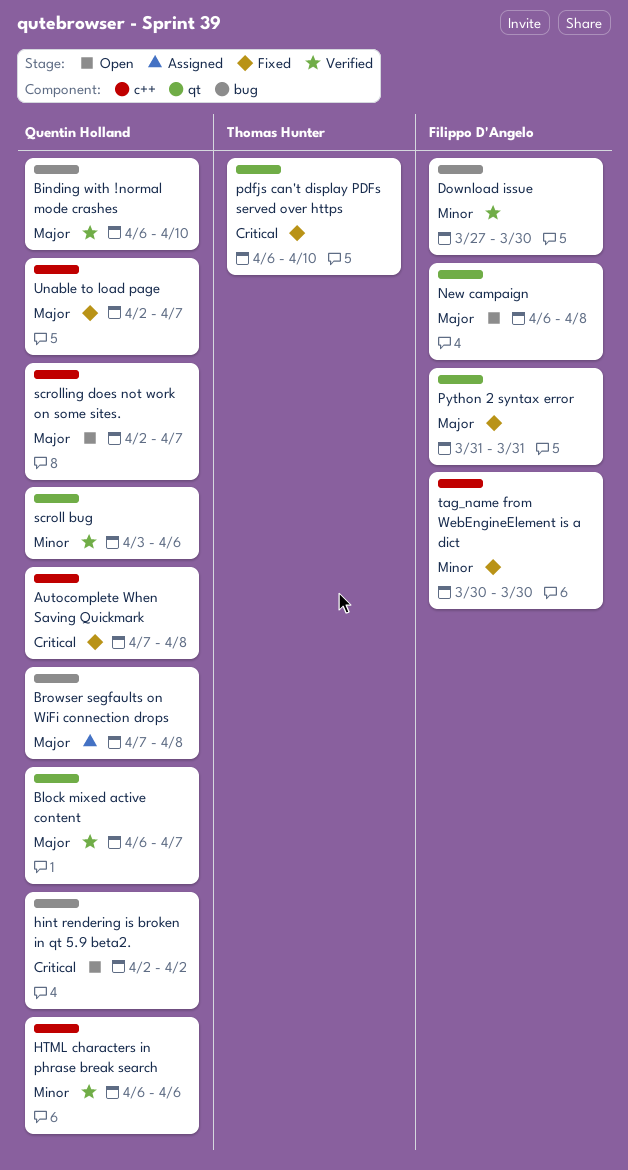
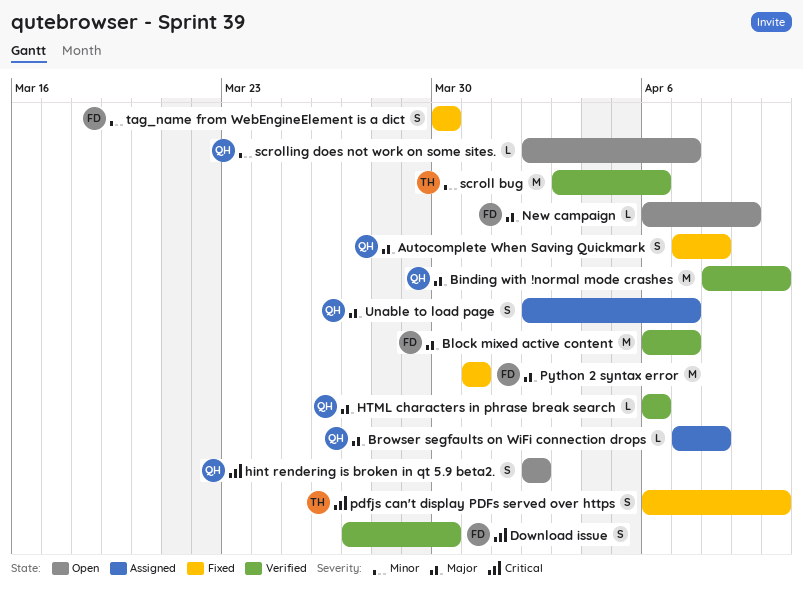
Autocomplete When Saving Quickmark, priority: Critical -> Major
Binding with !normal mode crashes, start: Apr 6 -> Apr 8
Block mixed active content, owner: Quentin Holland -> Filippo D'Angelo
Download issue, priority: Minor -> Critical
HTML characters in phrase break search, priority: Minor -> Major
New campaign, due: Apr 8 -> Apr 9
scroll bug, owner: Quentin Holland -> Thomas Hunter
scrolling does not work on some sites., priority: Major -> Minor
Unable to load page, status: Fixed -> Assigned

